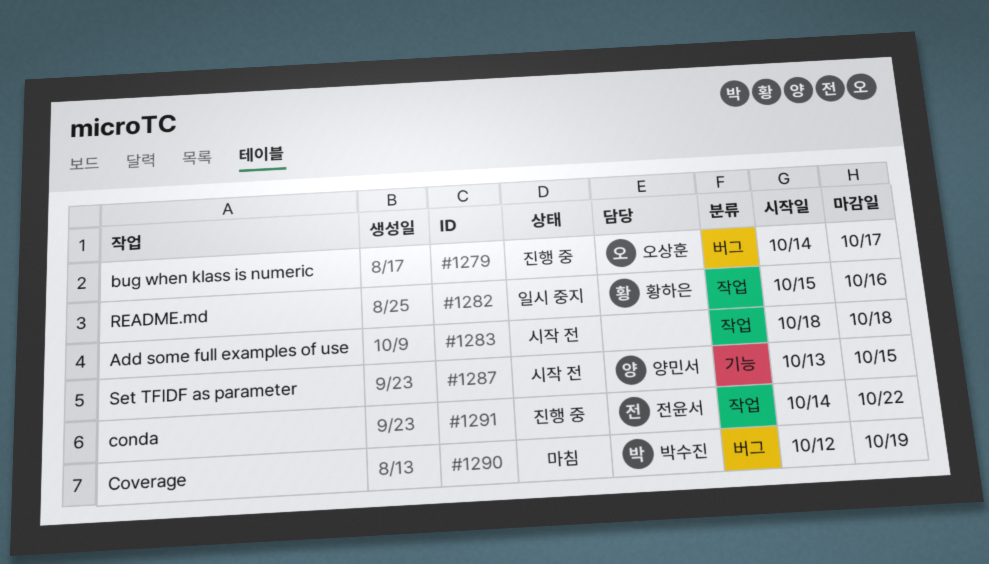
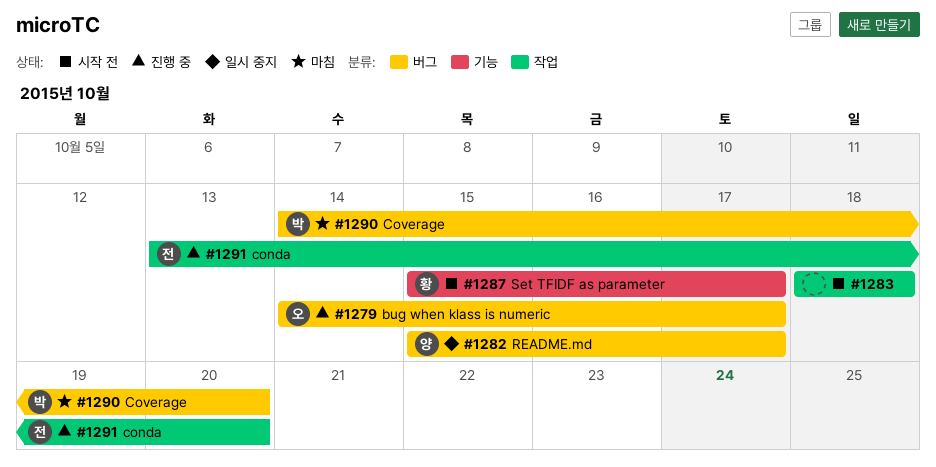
#1282, owner: 황하은 -> 양민서
#1282, label: 작업 -> 버그
#1282, due: Oct 16 -> Oct 17
#1287, owner: 양민서 -> 황하은
#1287, start: Oct 13 -> Oct 15
#1287, due: Oct 15 -> Oct 17
#1290, start: Oct 12 -> Oct 14
#1290, due: Oct 19 -> Oct 20
#1291, start: Oct 14 -> Oct 13
#1291, due: Oct 22 -> Oct 20

